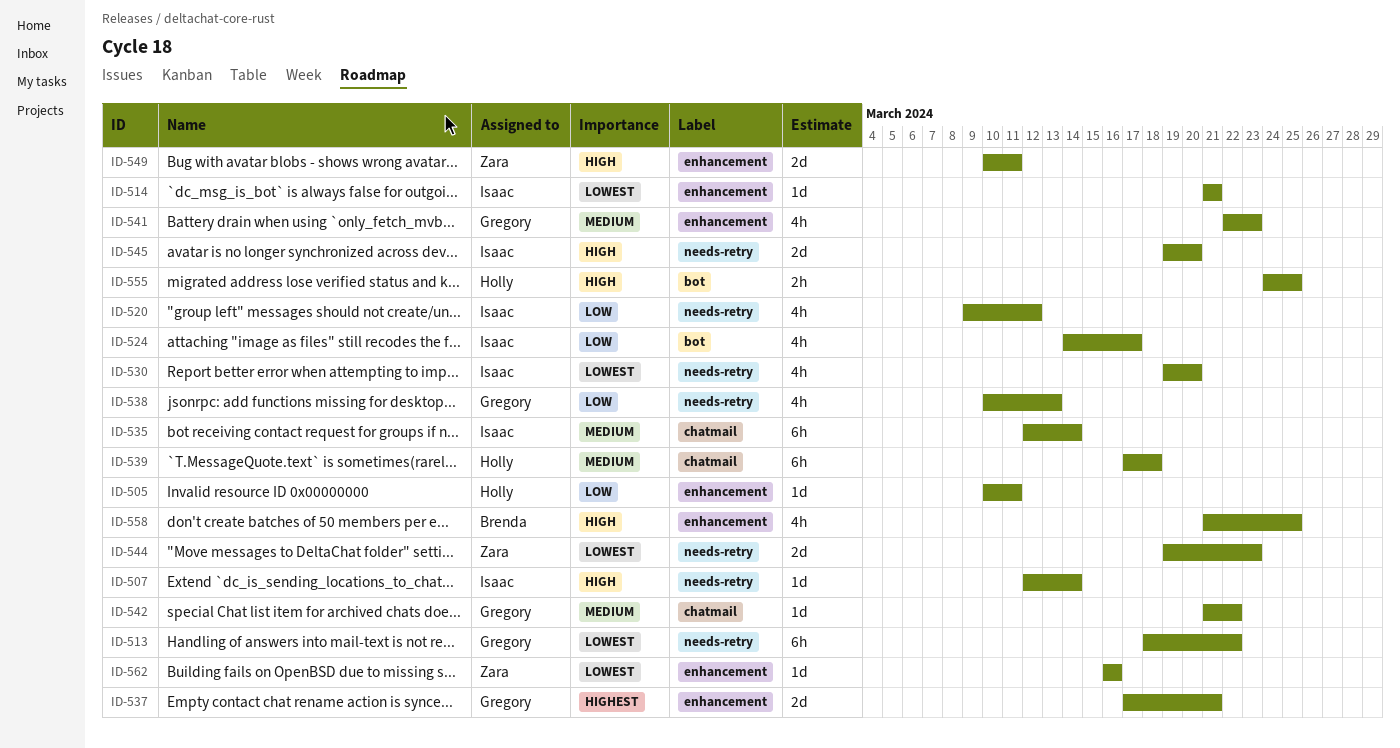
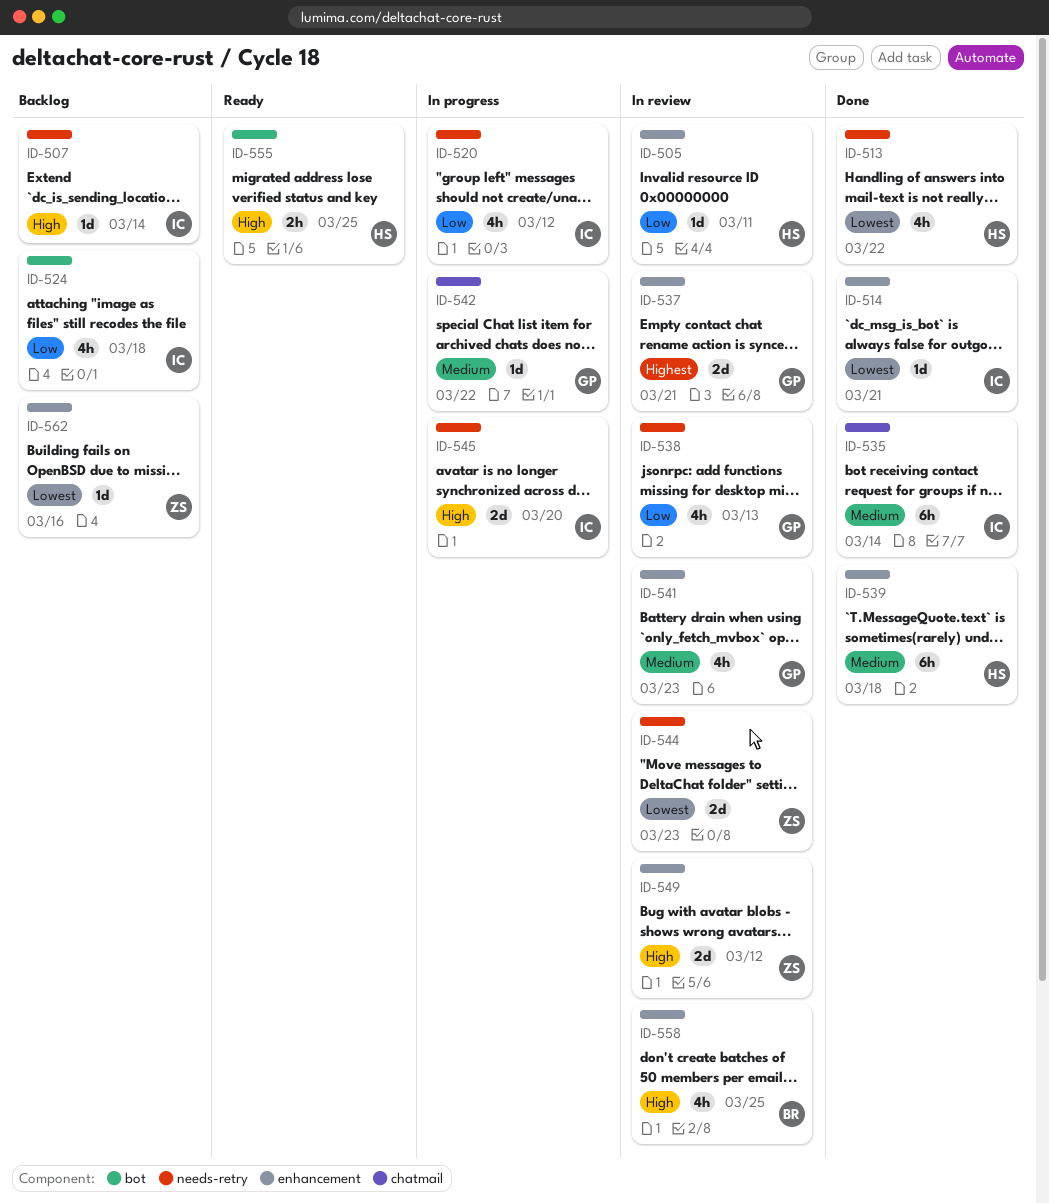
ID-513, owner: Gregory -> Holly
ID-513, estimate: 6h -> 4h
ID-524, due: Mar 17 -> Mar 18
ID-530: present -> none
ID-539, label: chatmail -> enhancement
ID-549, due: Mar 11 -> Mar 12

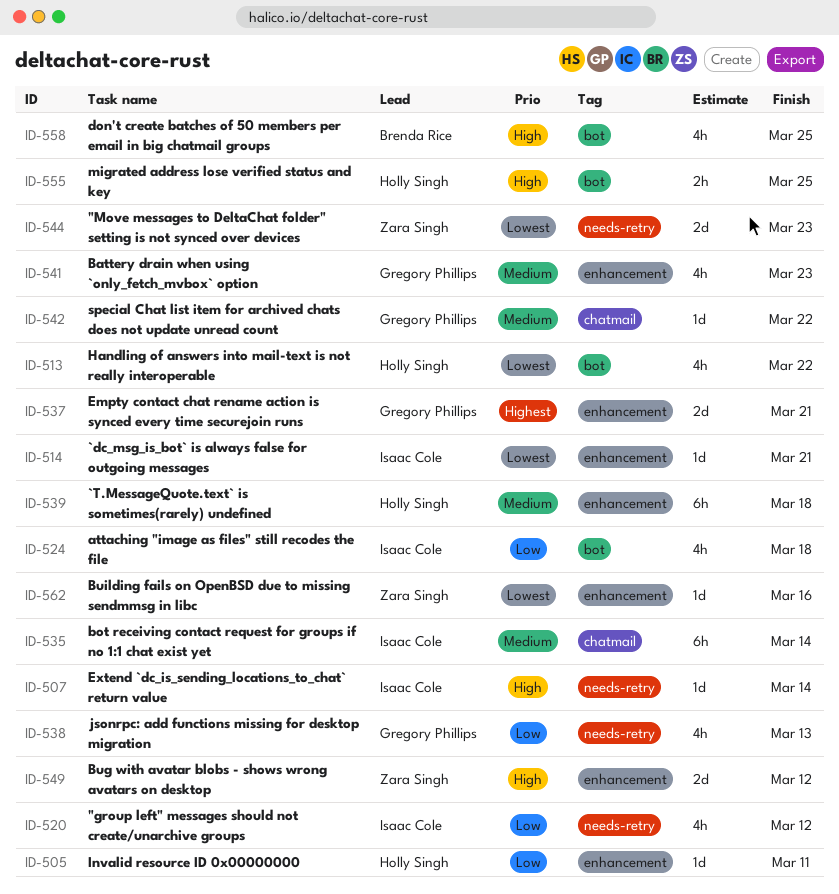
ID-513, label: needs-retry -> bot
ID-545: present -> none
ID-558, label: enhancement -> bot

